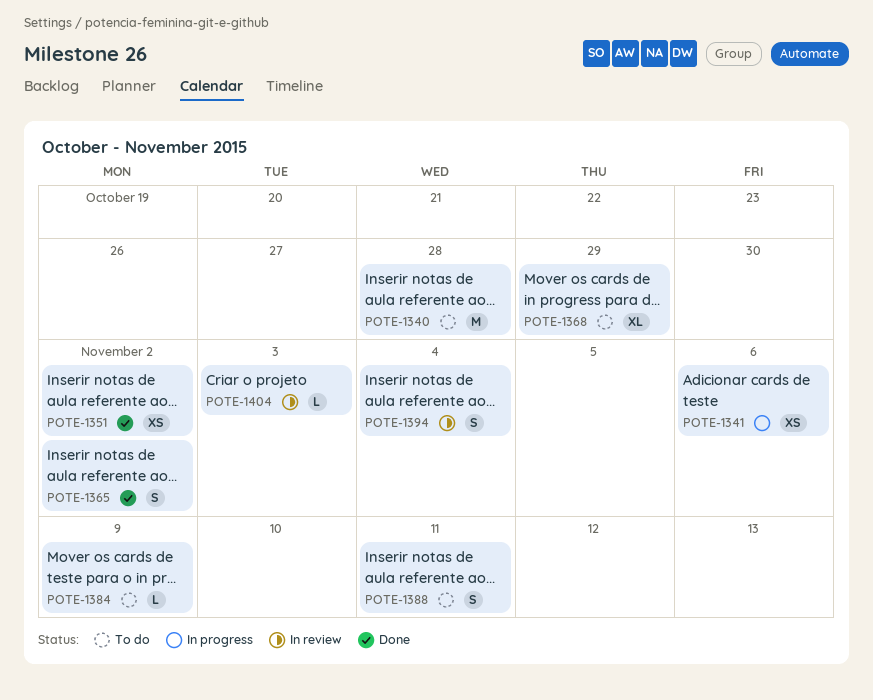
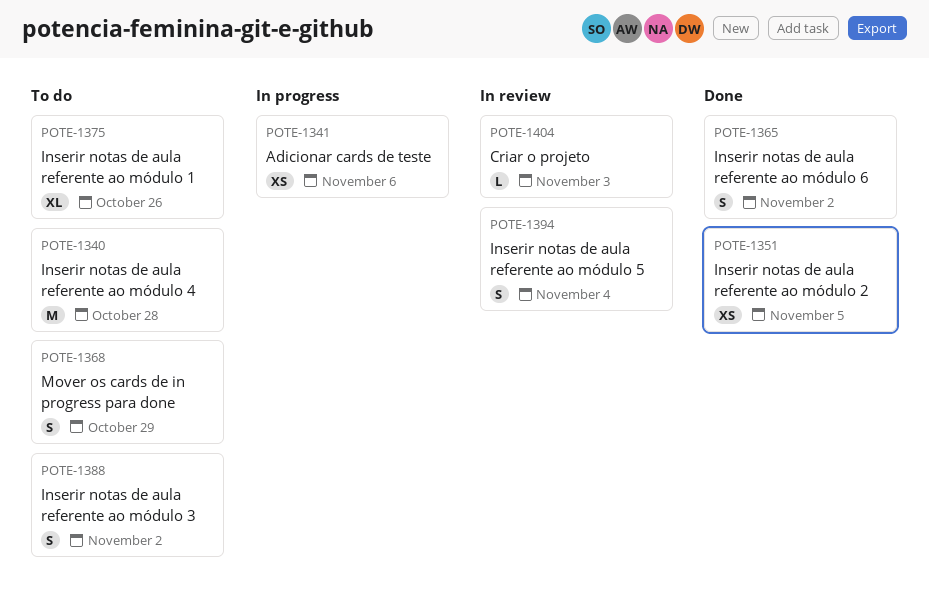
POTE-1351, due: Nov 2 -> Nov 5
POTE-1368, estimate: XL -> S
POTE-1375: none -> present
POTE-1384: present -> none
POTE-1388, due: Nov 11 -> Nov 2

